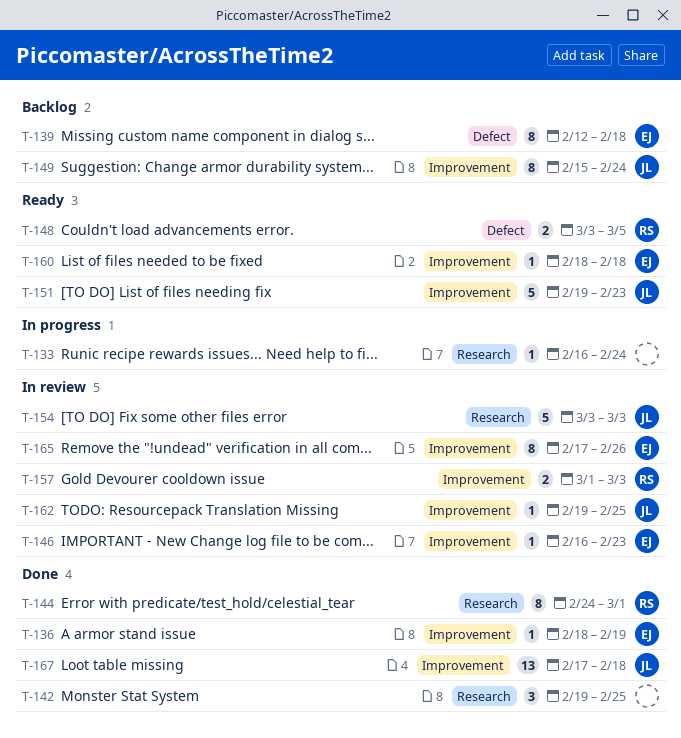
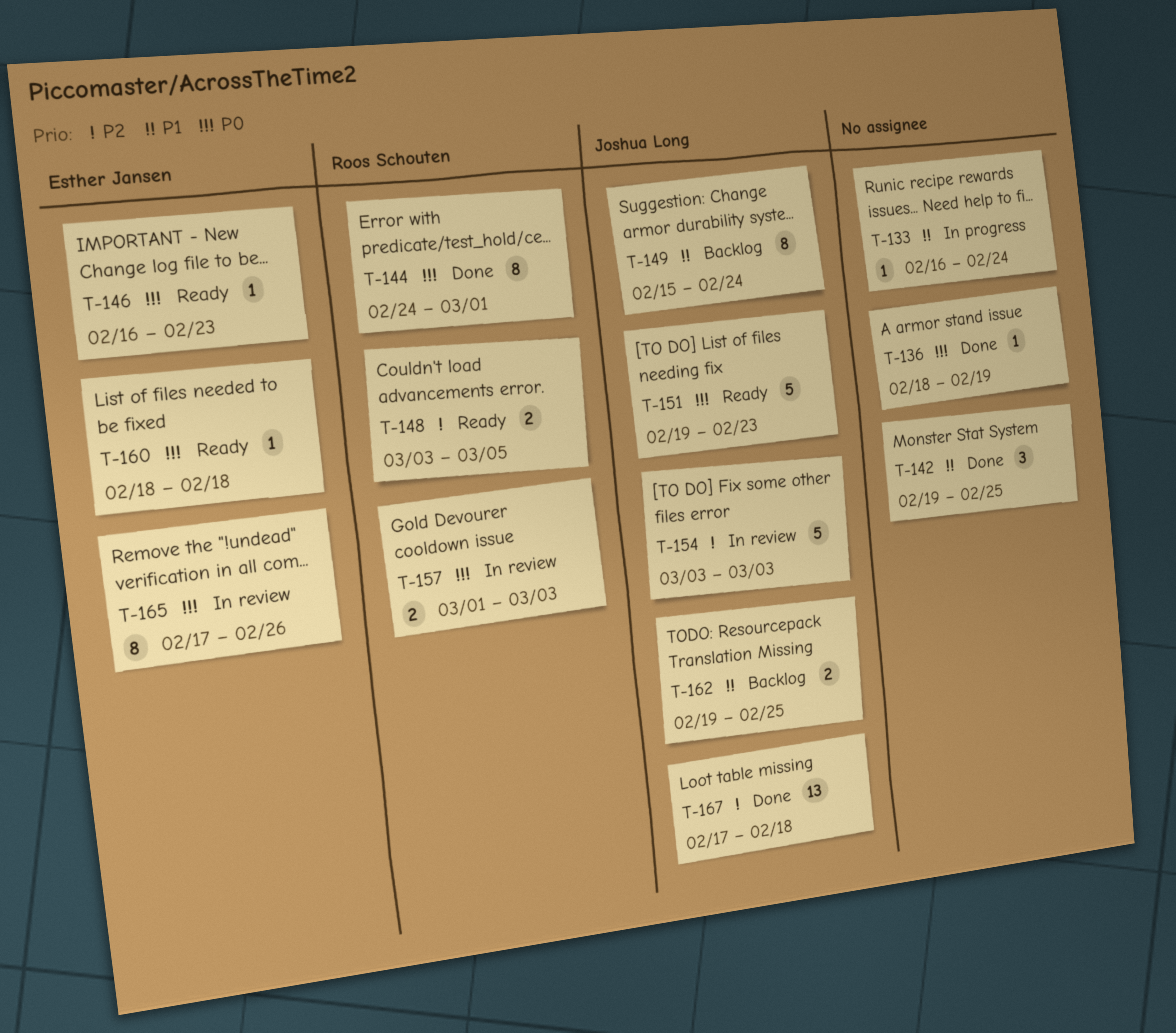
T-136, owner: Esther Jansen -> none
T-139: present -> none
T-146, status: In review -> Ready
T-162, status: In review -> Backlog
T-162, estimate: 1 -> 2

